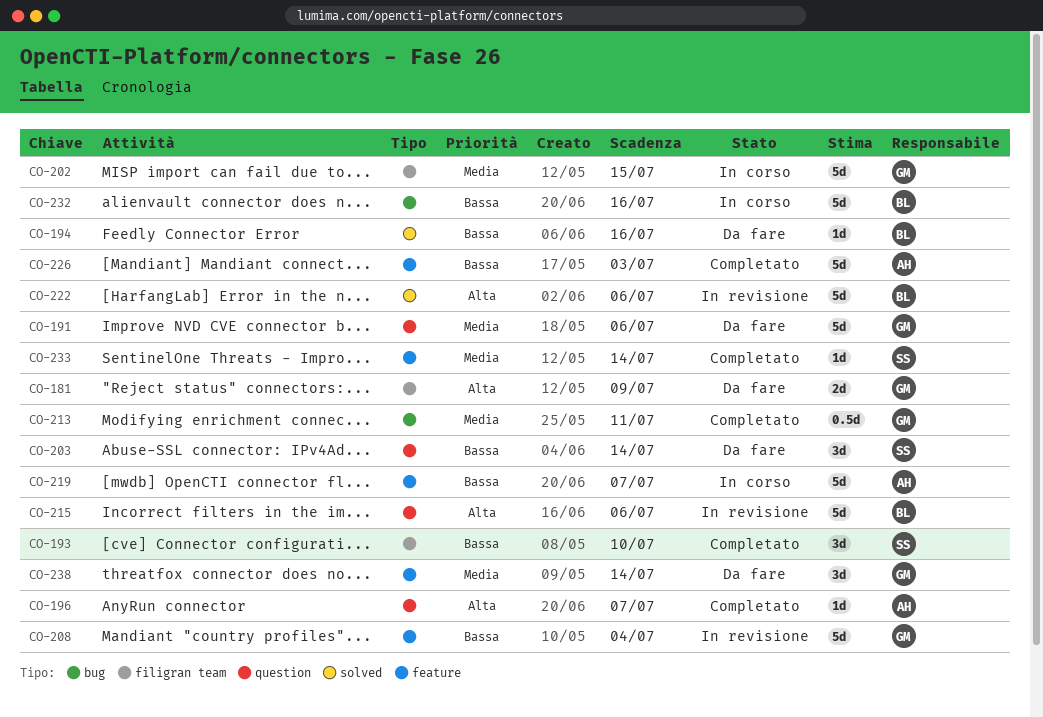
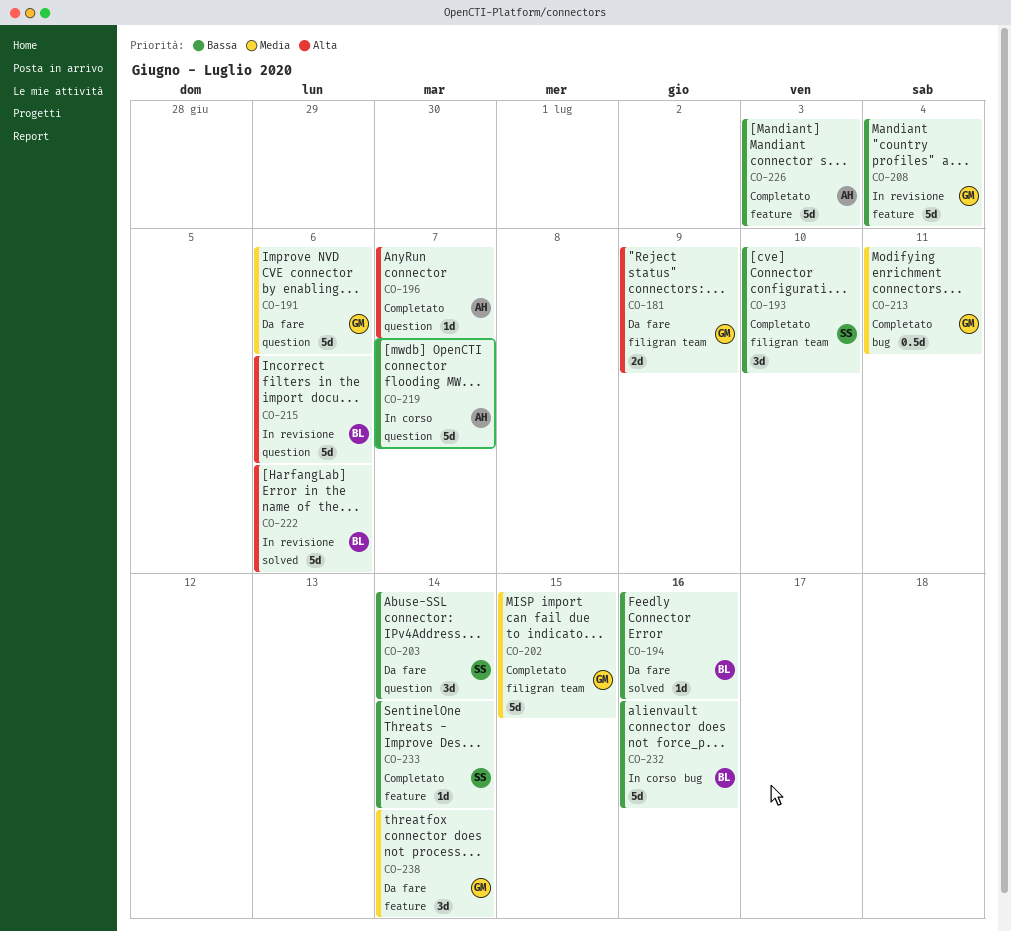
CO-202, status: In corso -> Completato
CO-219, label: feature -> question
CO-233, priority: Media -> Bassa

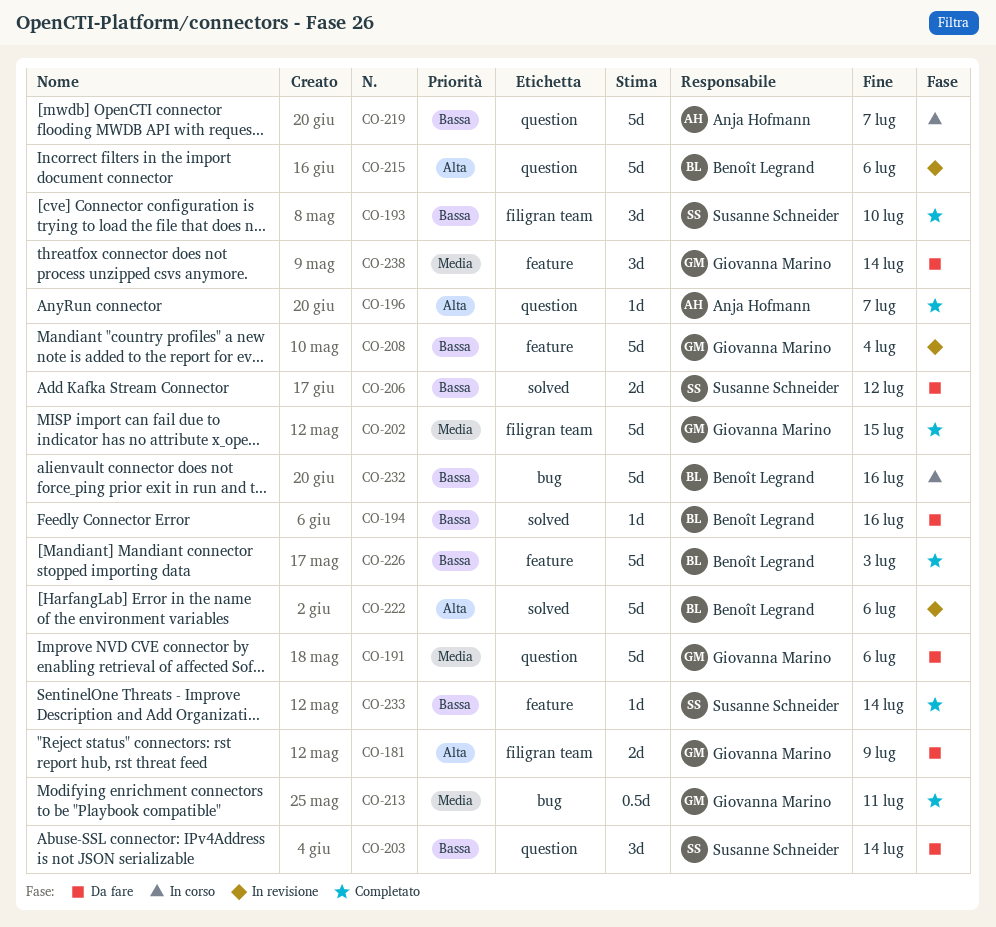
CO-206: none -> present
CO-226, owner: Anja Hofmann -> Benoît Legrand

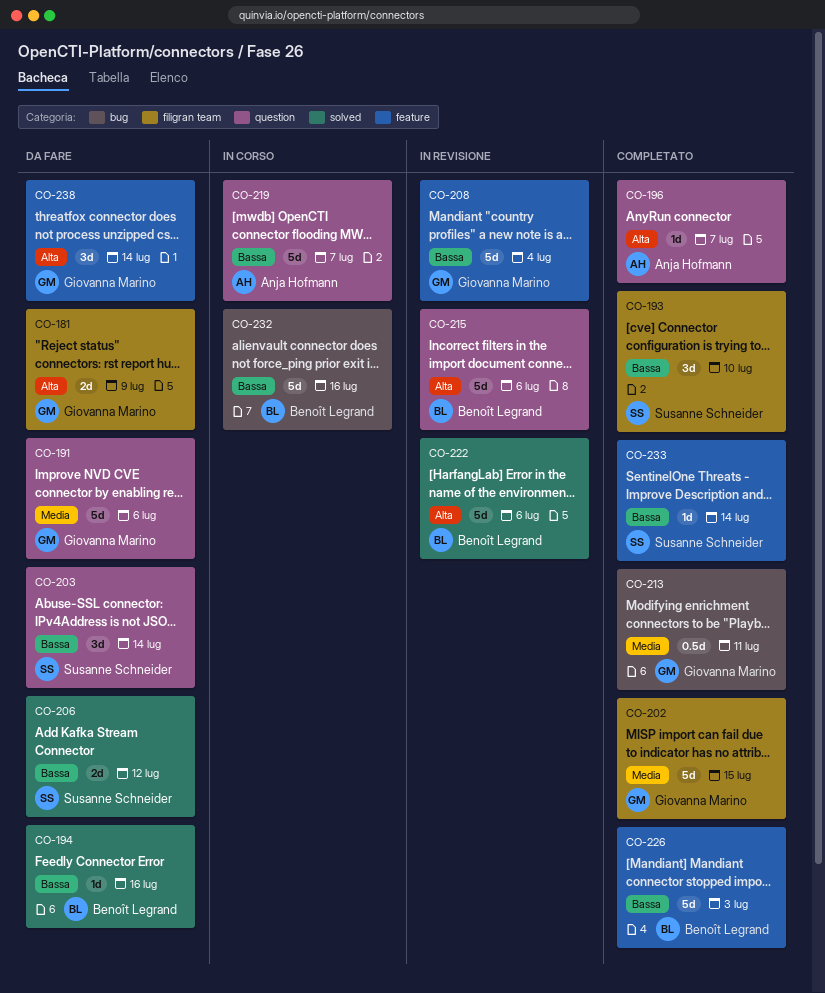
CO-238, priority: Media -> Alta

